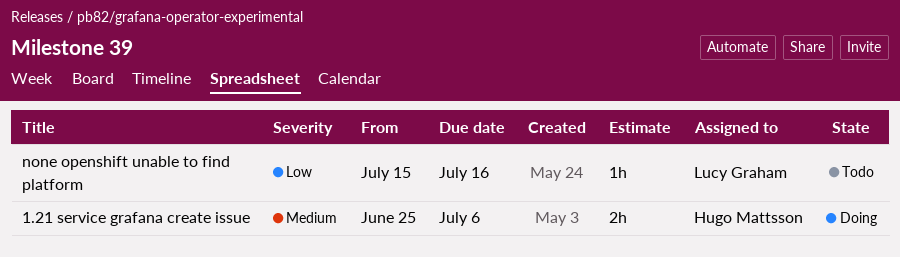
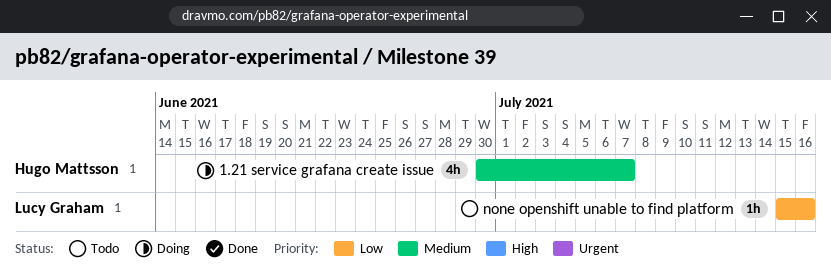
1.21 service grafana create issue, estimate: 2h -> 4h
1.21 service grafana create issue, start: Jun 25 -> Jun 30
1.21 service grafana create issue, due: Jul 6 -> Jul 7

